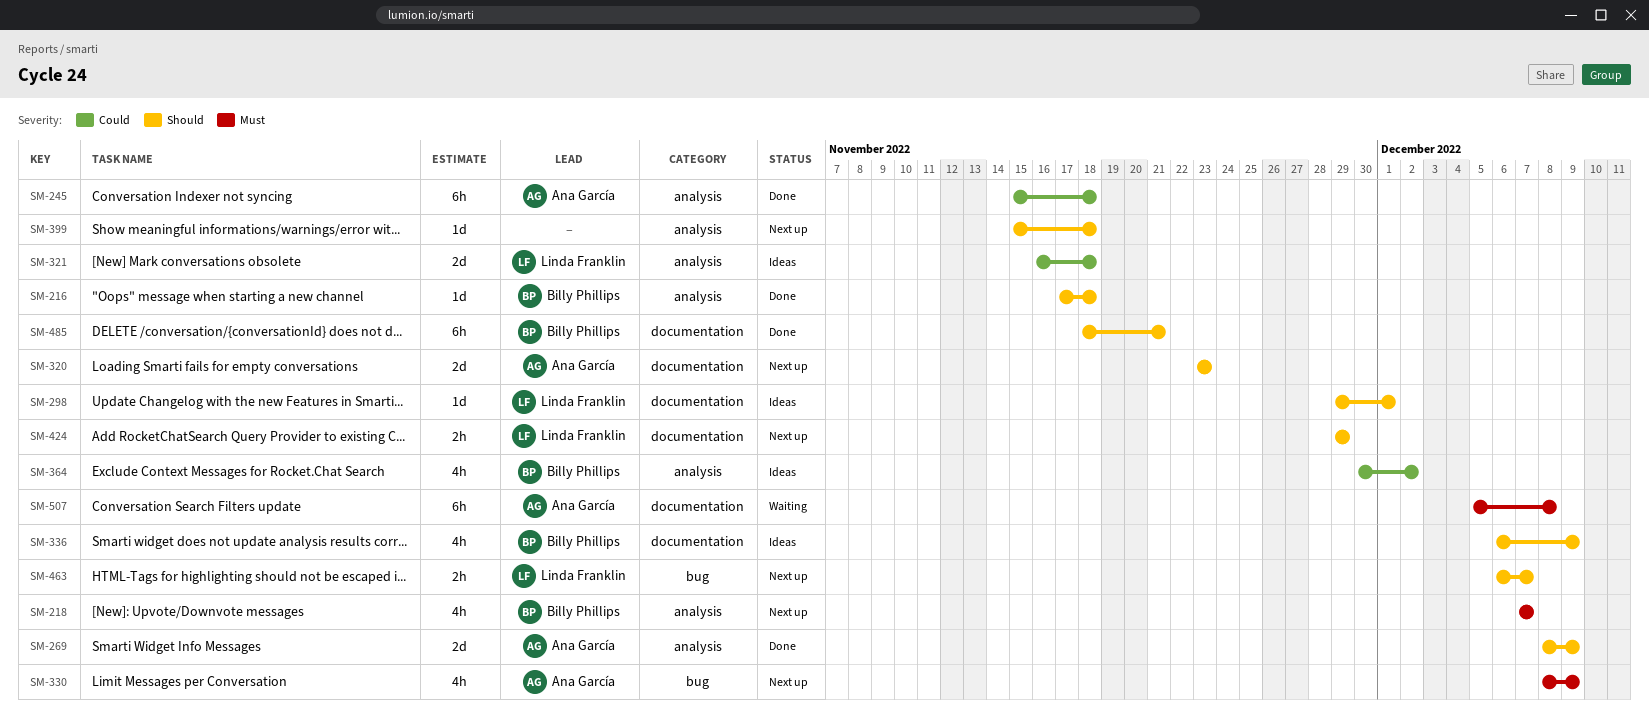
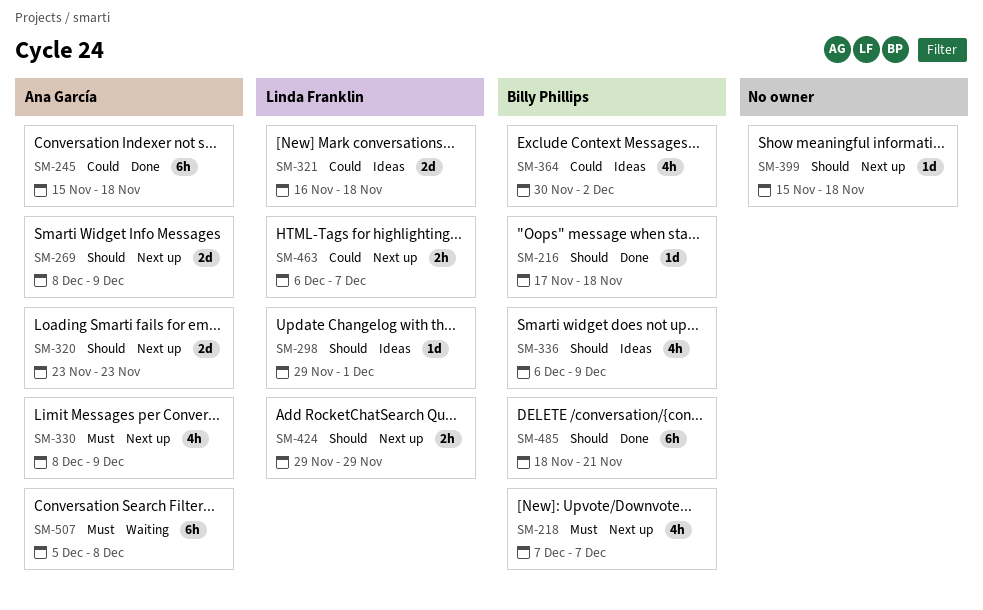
SM-269, status: Done -> Next up
SM-463, priority: Should -> Could

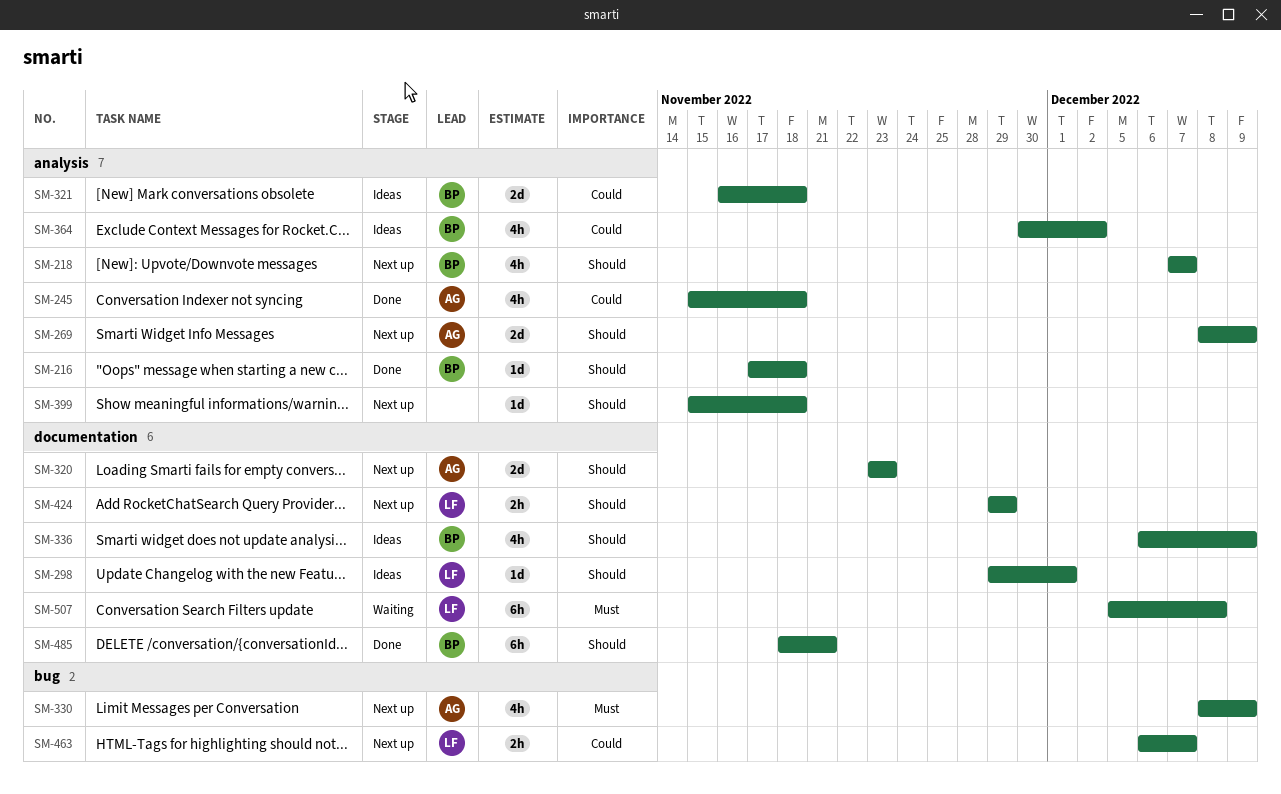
SM-218, priority: Must -> Should
SM-245, estimate: 6h -> 4h
SM-321, owner: Linda Franklin -> Billy Phillips
SM-507, owner: Ana García -> Linda Franklin

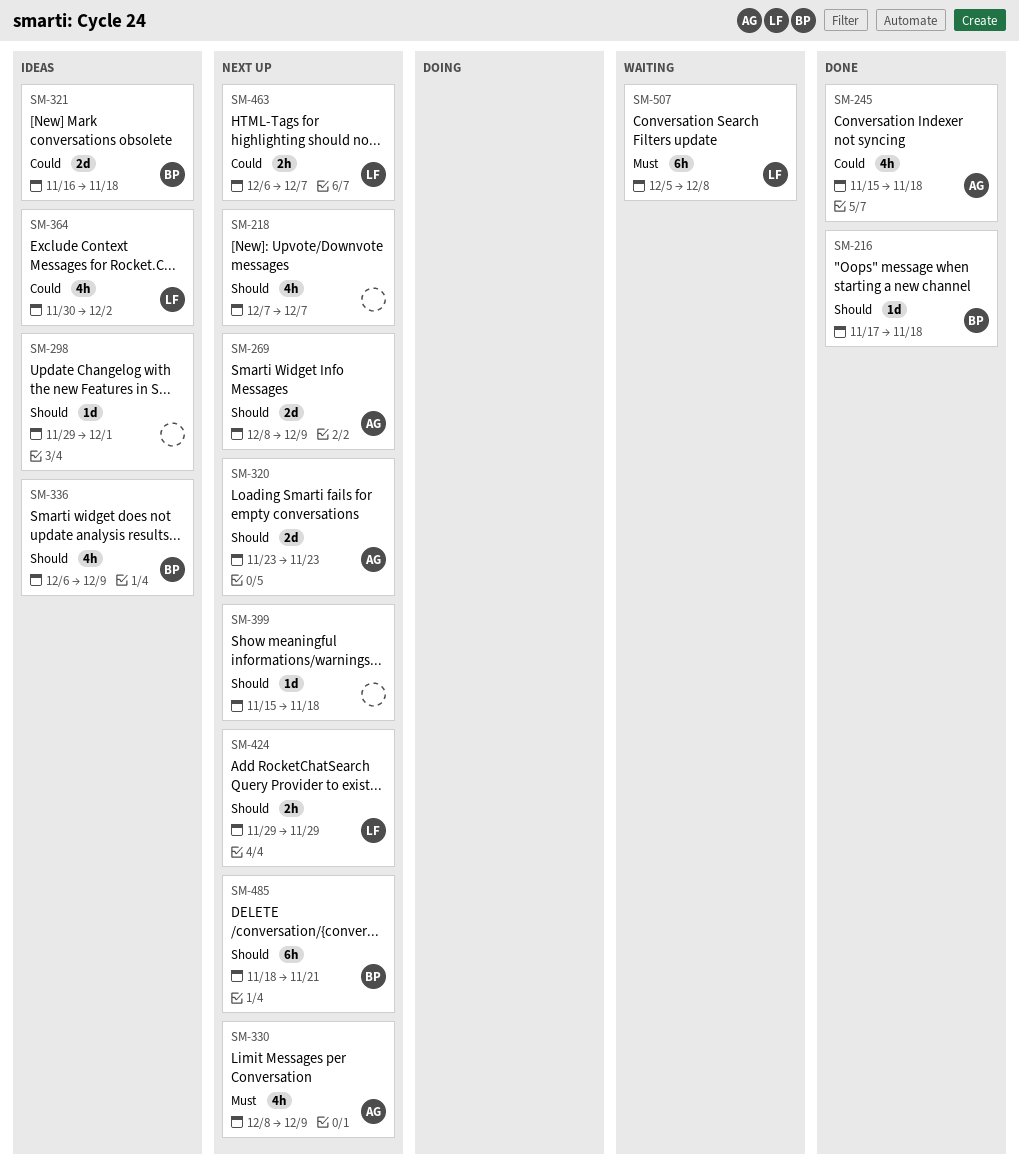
SM-218, owner: BP -> none
SM-298, owner: LF -> none
SM-364, owner: BP -> LF
SM-485, status: Done -> Next up

